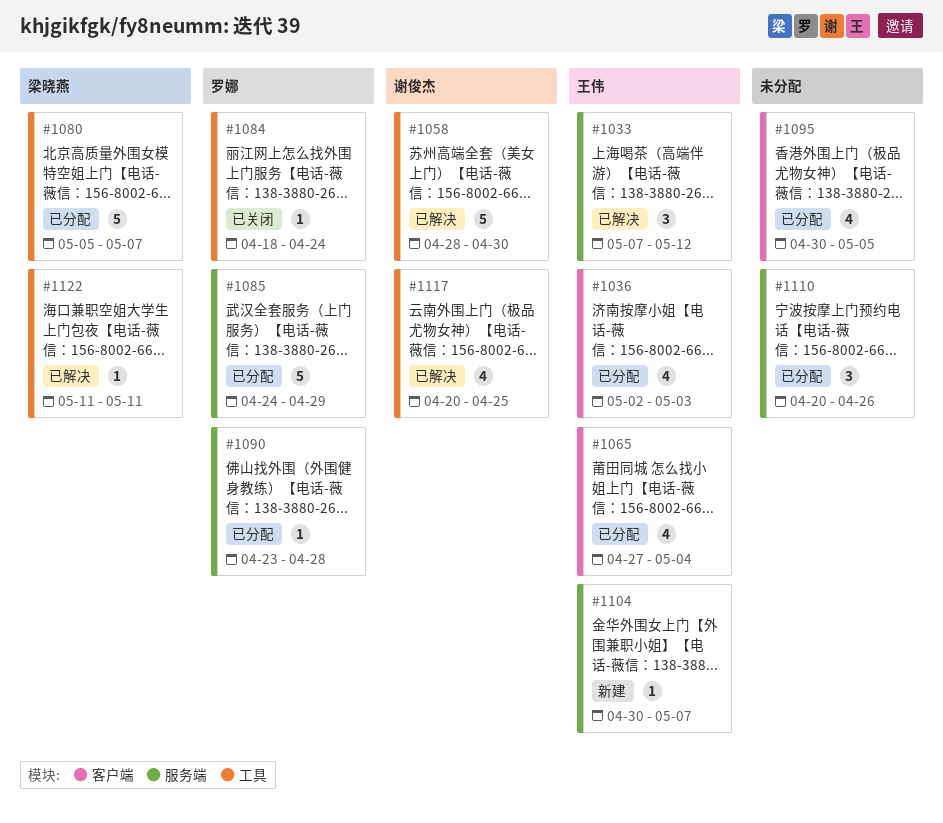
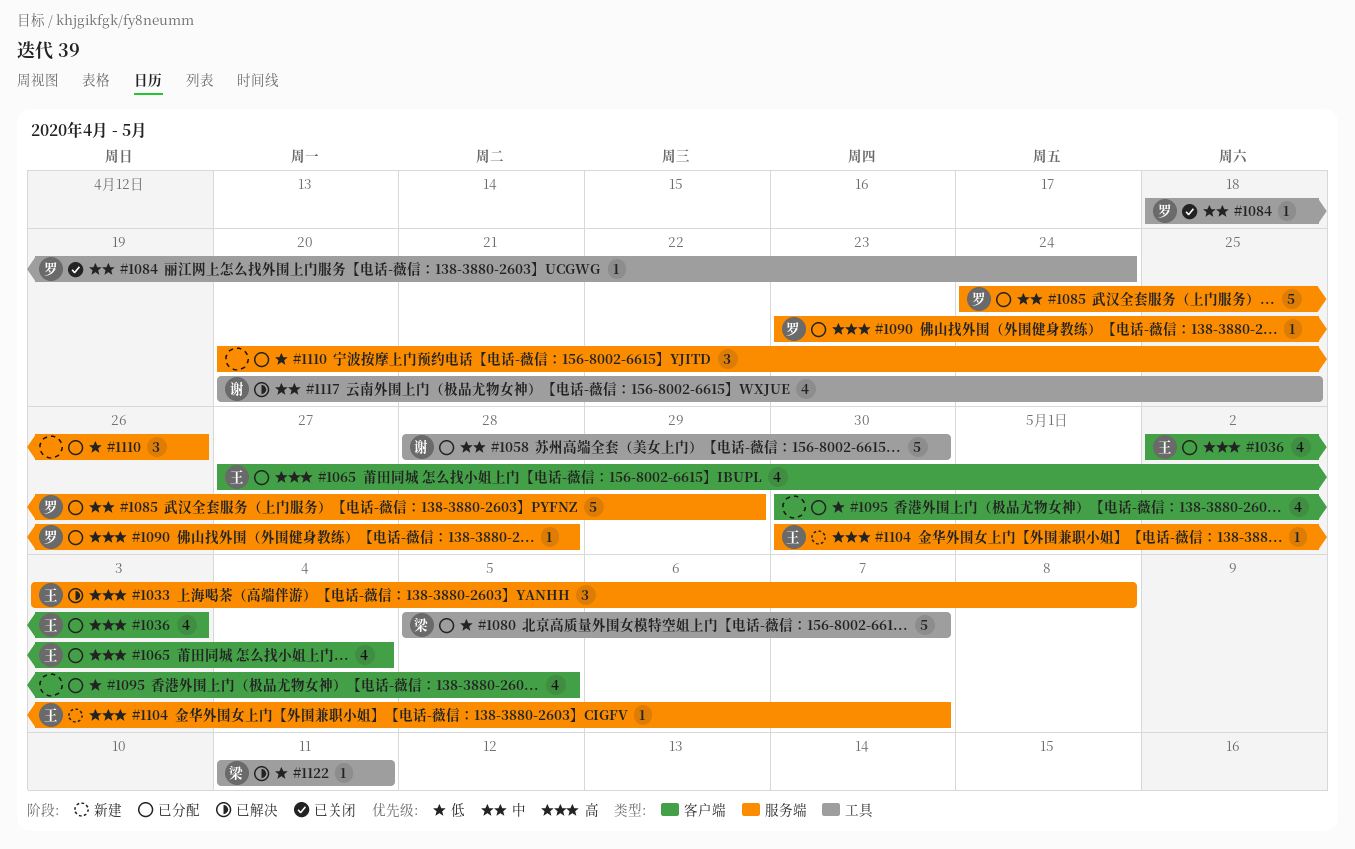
#1033, start: May 7 -> May 3
#1033, due: May 12 -> May 8
#1058, status: 已解决 -> 已分配

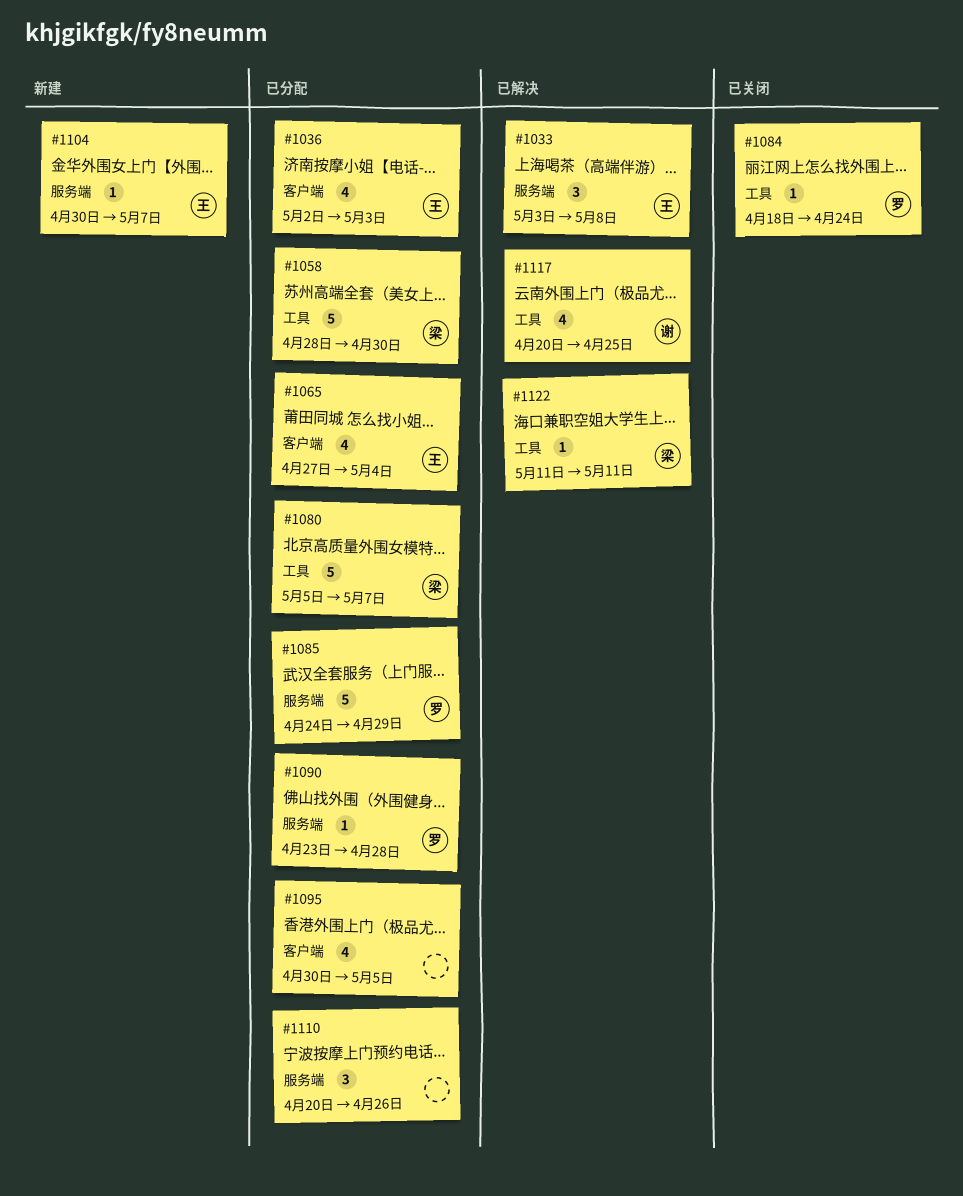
#1058, owner: 谢 -> 梁

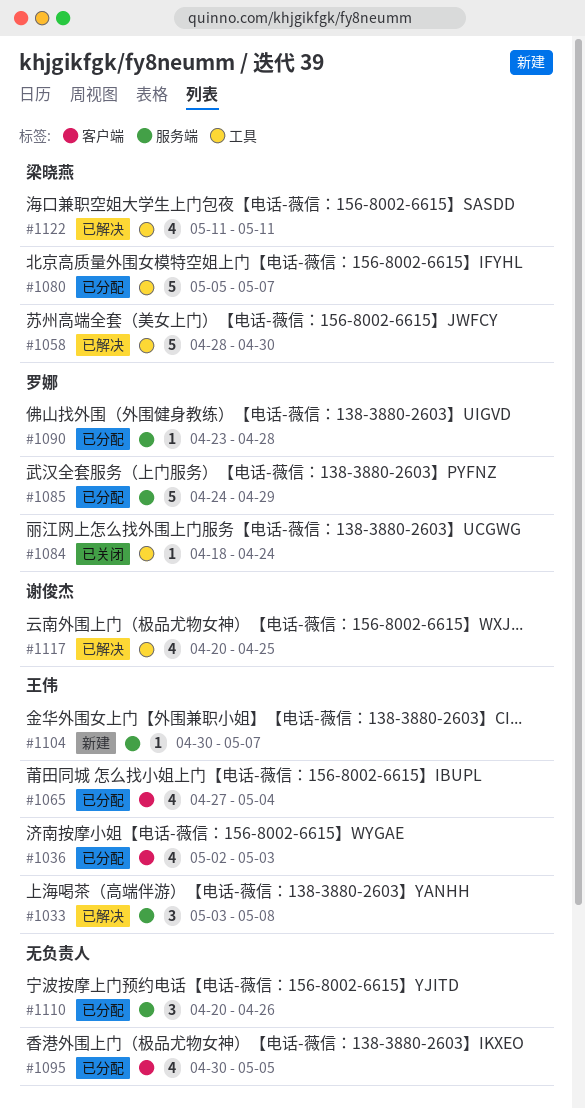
#1058, status: 已分配 -> 已解决
#1122, estimate: 1 -> 4

